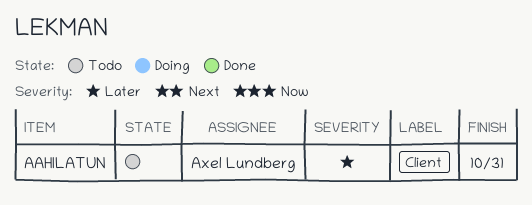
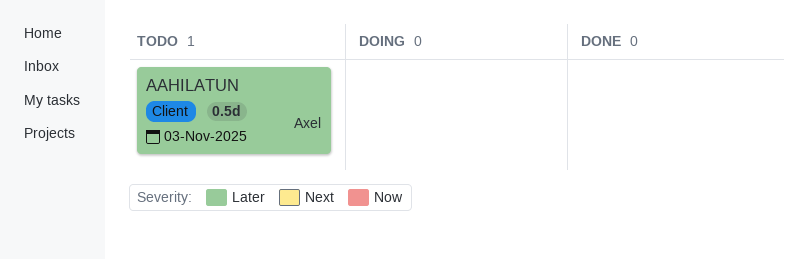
AAHILATUN, due: Oct 31 -> Nov 3

